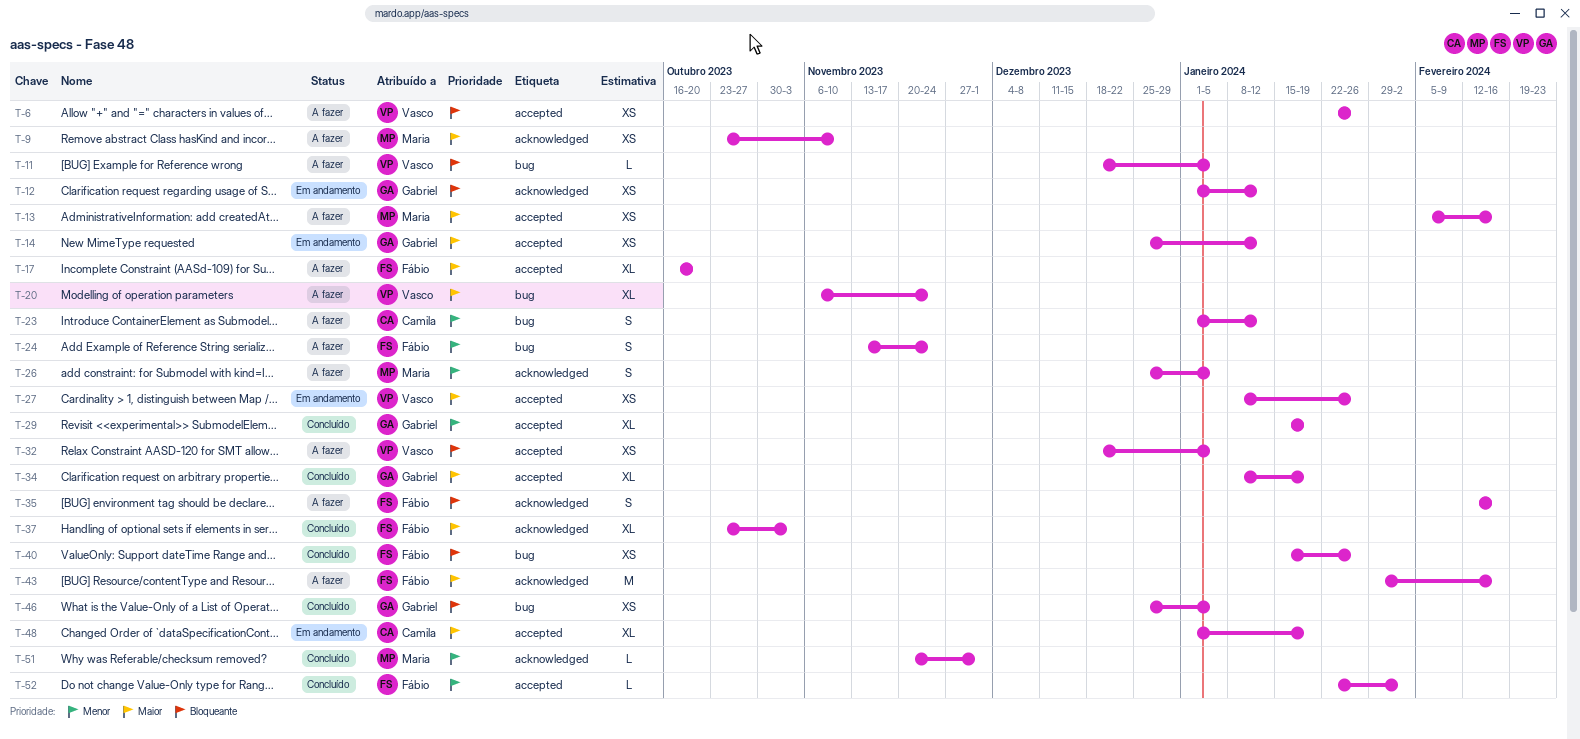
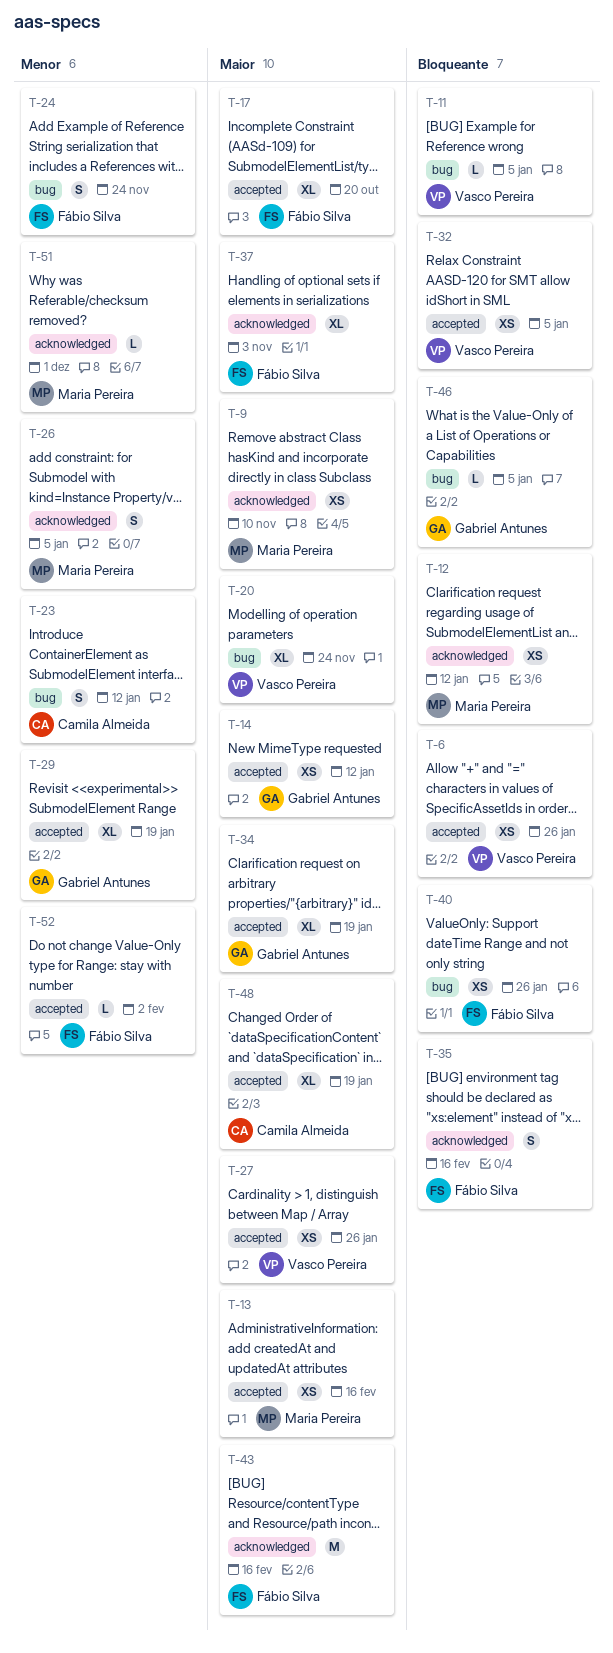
T-12, owner: Gabriel Antunes -> Maria Pereira
T-46, estimate: XS -> L

